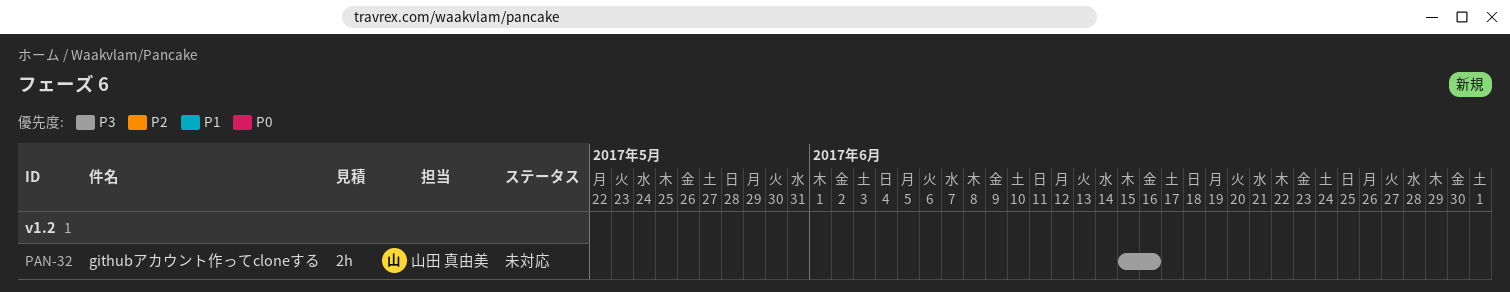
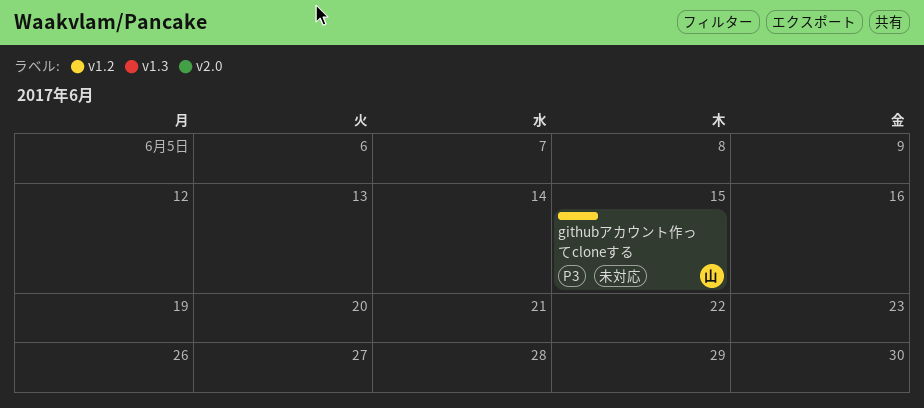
githubアカウント作ってcloneする, due: Jun 16 -> Jun 15

